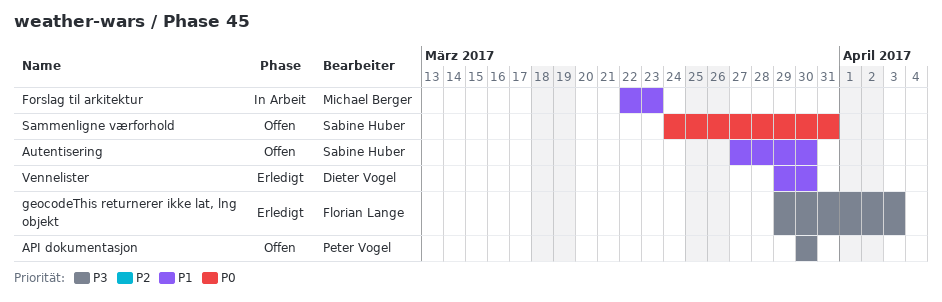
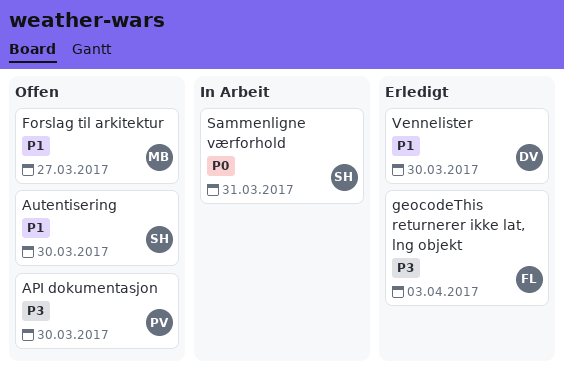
Forslag til arkitektur, status: In Arbeit -> Offen
Forslag til arkitektur, due: Mar 23 -> Mar 27
Sammenligne værforhold, status: Offen -> In Arbeit

